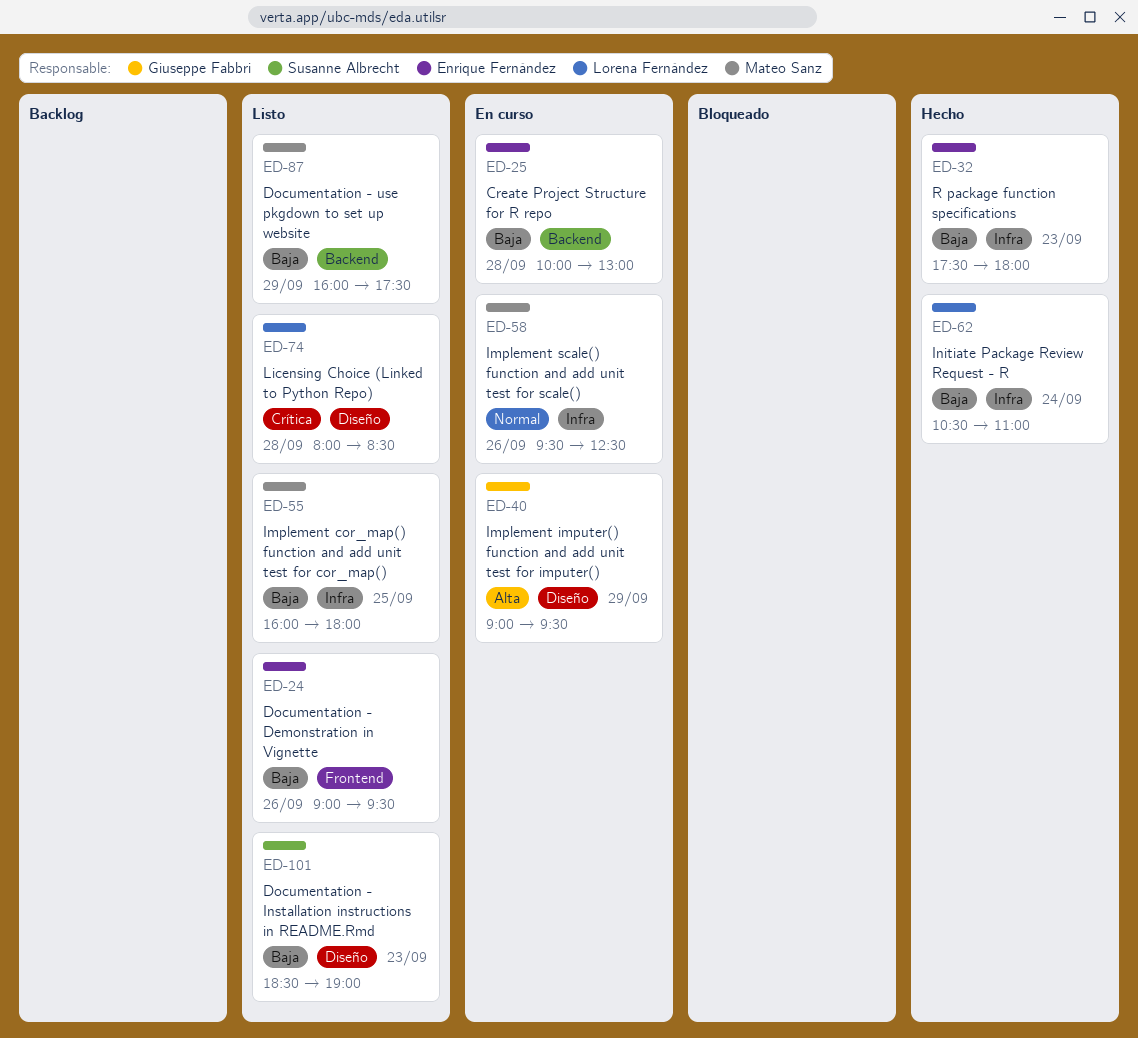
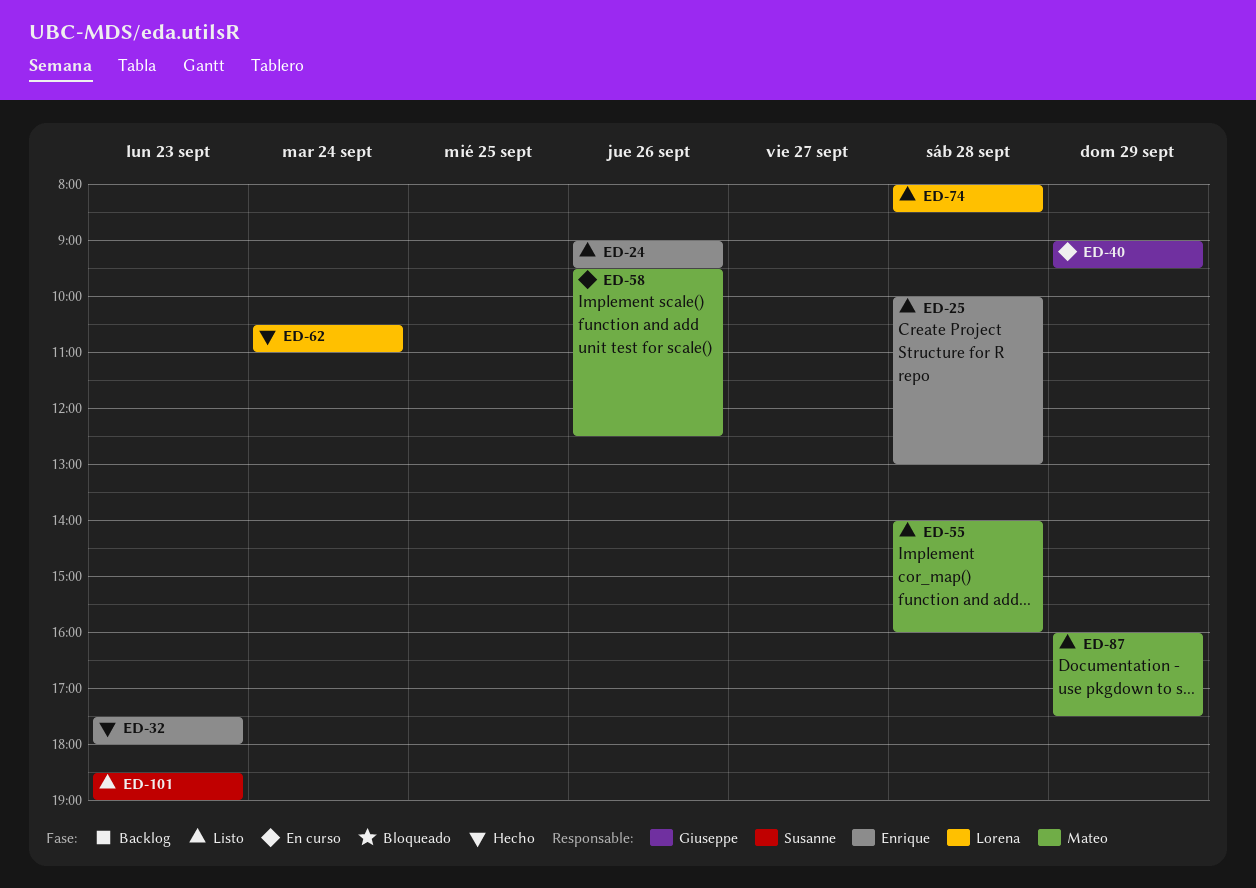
ED-25, status: En curso -> Listo
ED-55, day: Sep 25 -> Sep 28
ED-55, begins: 16:00 -> 14:00
ED-55, ends: 18:00 -> 16:00

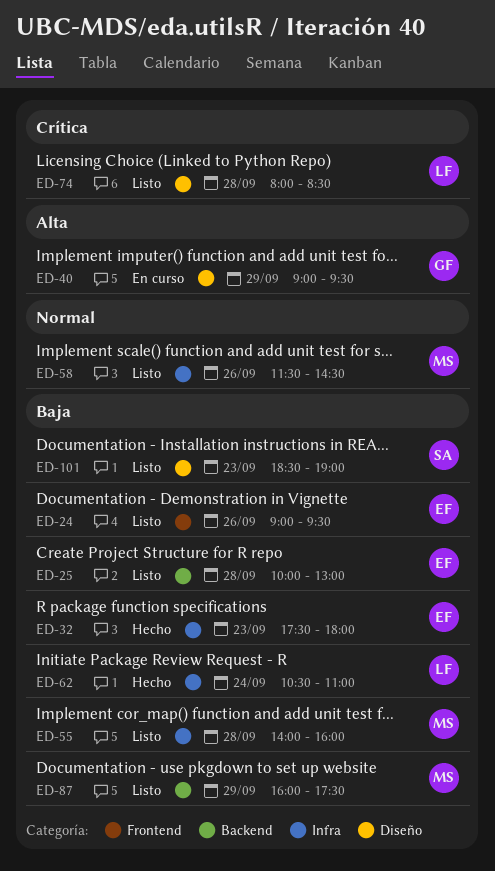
ED-58, status: En curso -> Listo
ED-58, begins: 09:30 -> 11:30
ED-58, ends: 12:30 -> 14:30

